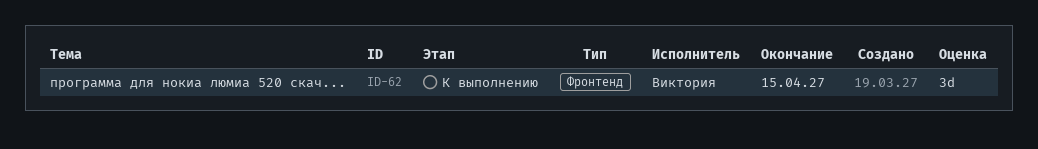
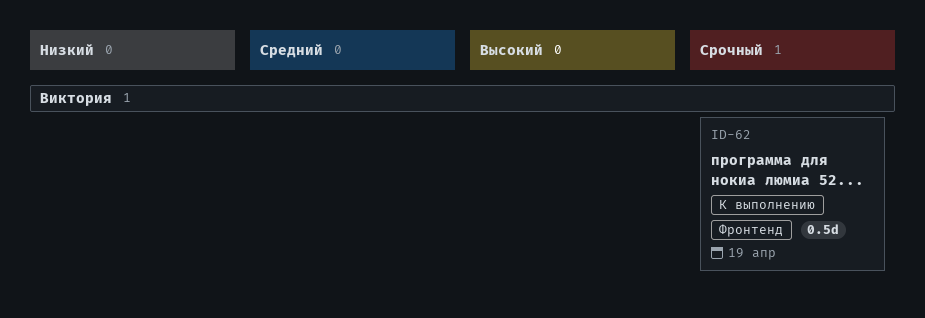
ID-62, estimate: 3d -> 0.5d
ID-62, due: Apr 15 -> Apr 19

